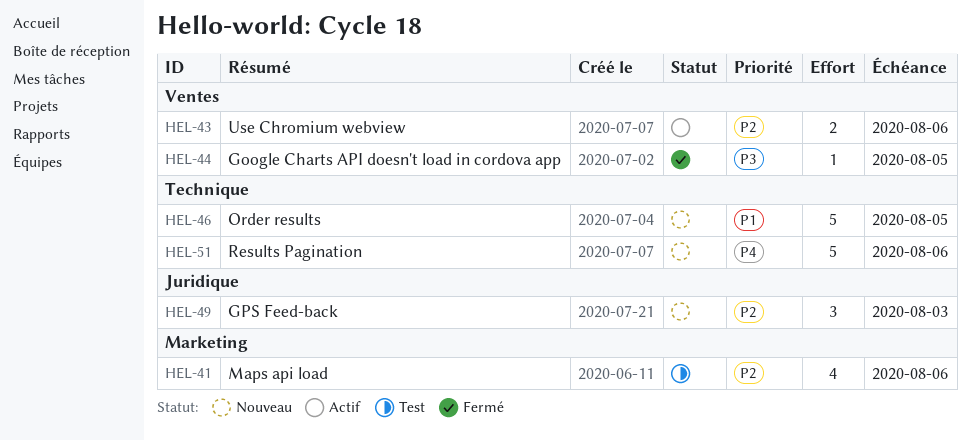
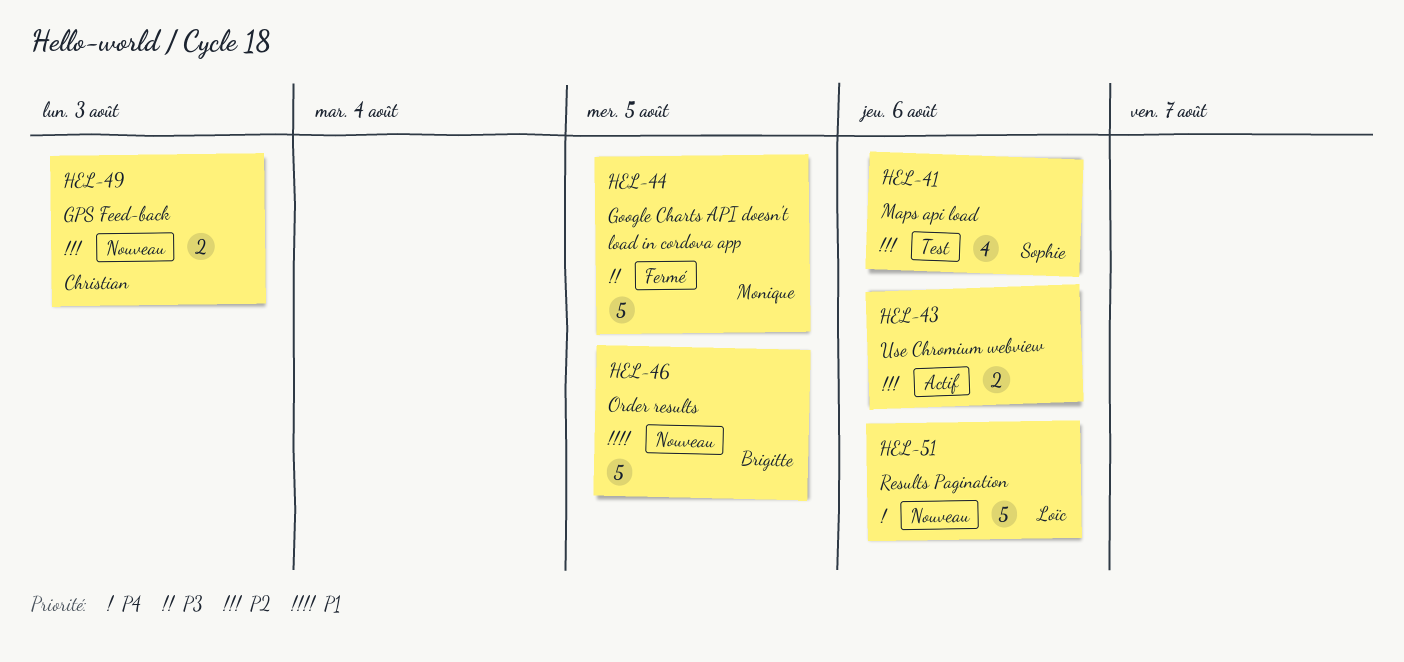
HEL-44, estimate: 1 -> 5
HEL-49, estimate: 3 -> 2

